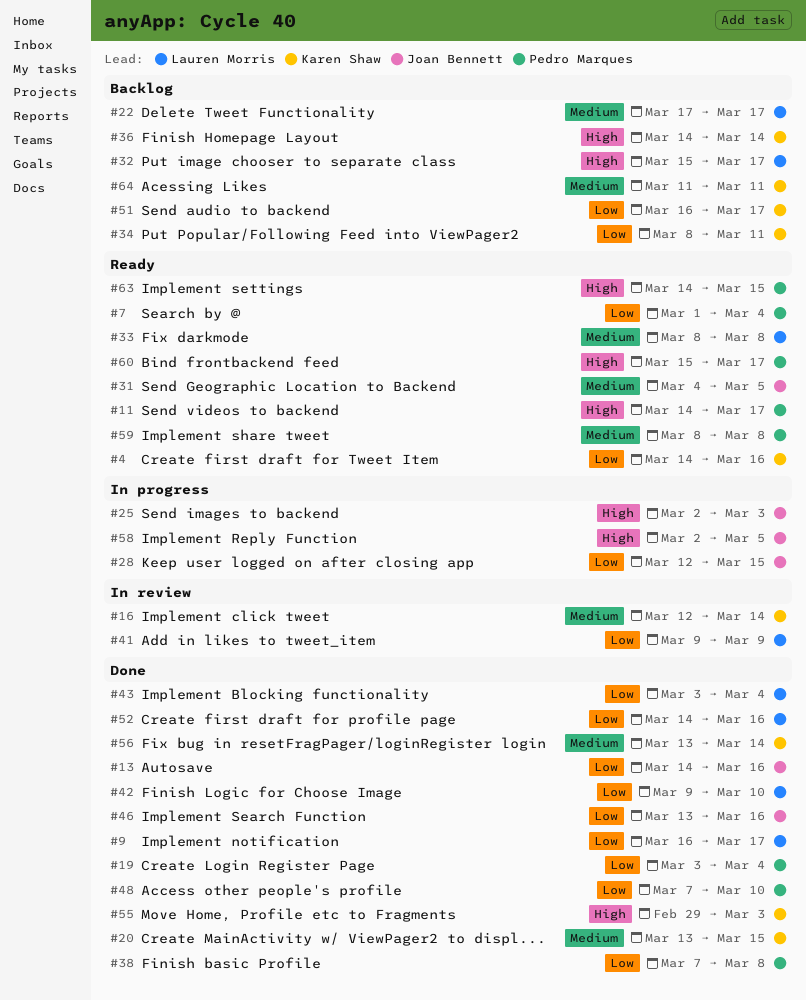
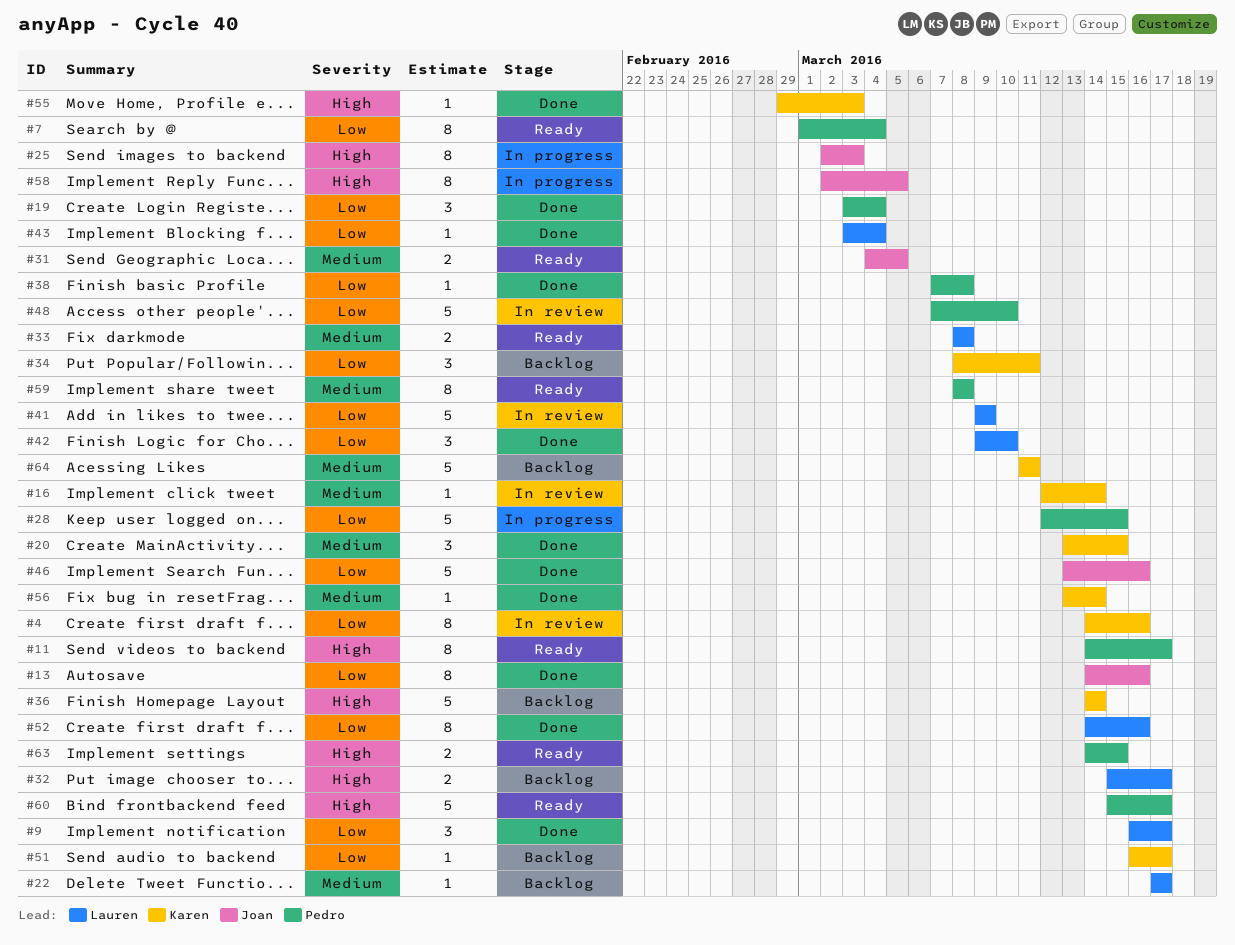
#4, status: Ready -> In review
#28, owner: Joan Bennett -> Pedro Marques
#48, status: Done -> In review

